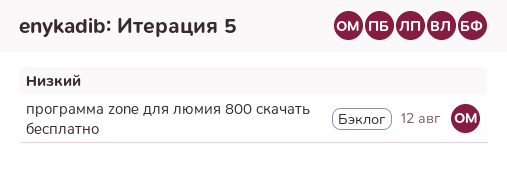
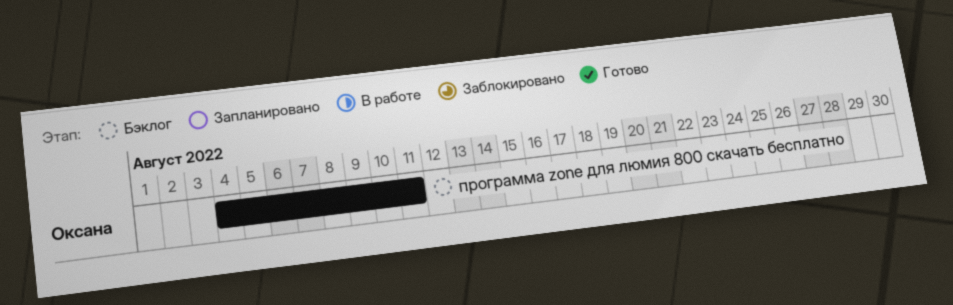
программа zone для люмия 800 скачать бесплатно, due: Aug 12 -> Aug 11

